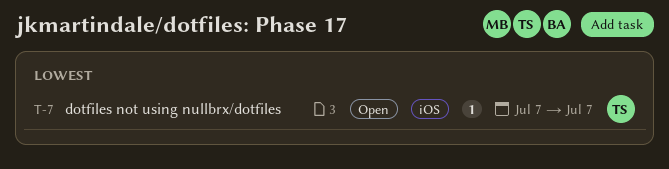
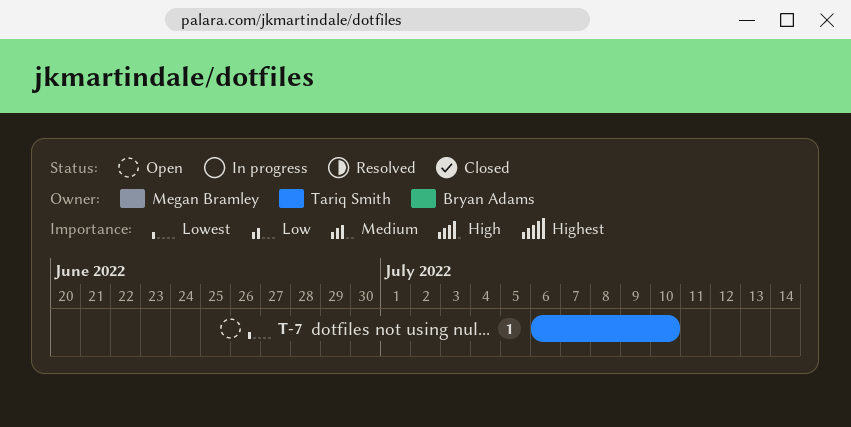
T-7, start: Jul 7 -> Jul 6
T-7, due: Jul 7 -> Jul 10

